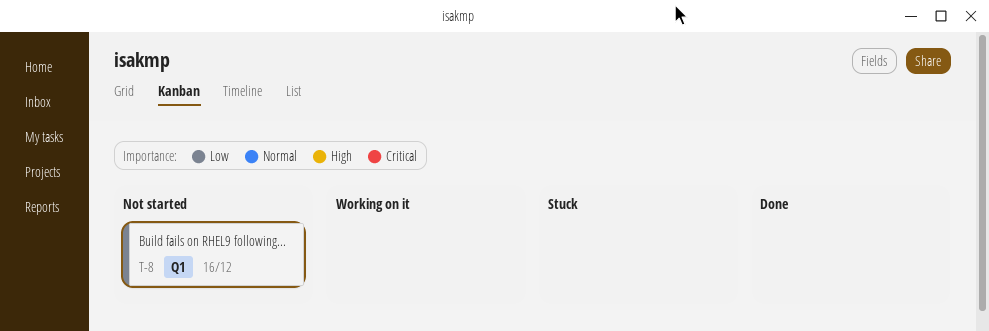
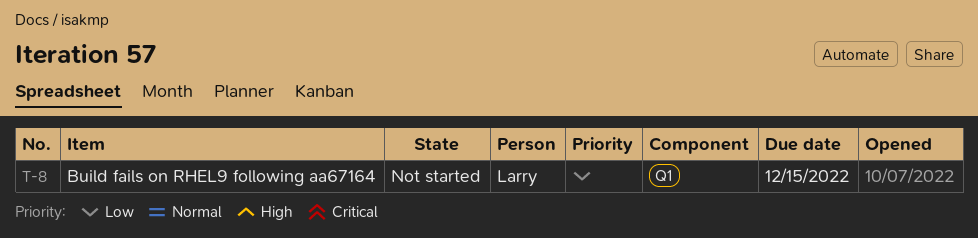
T-8, due: Dec 16 -> Dec 15

